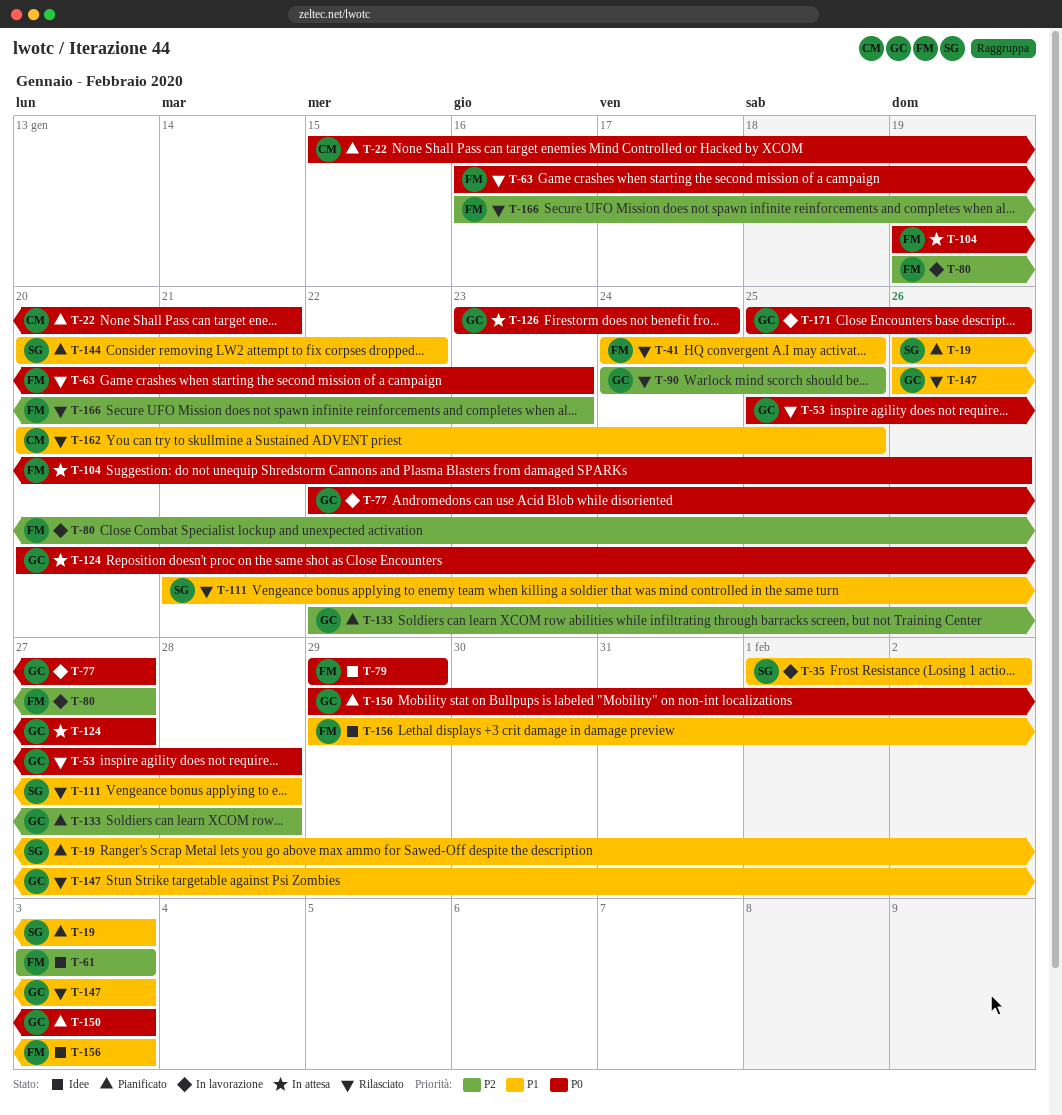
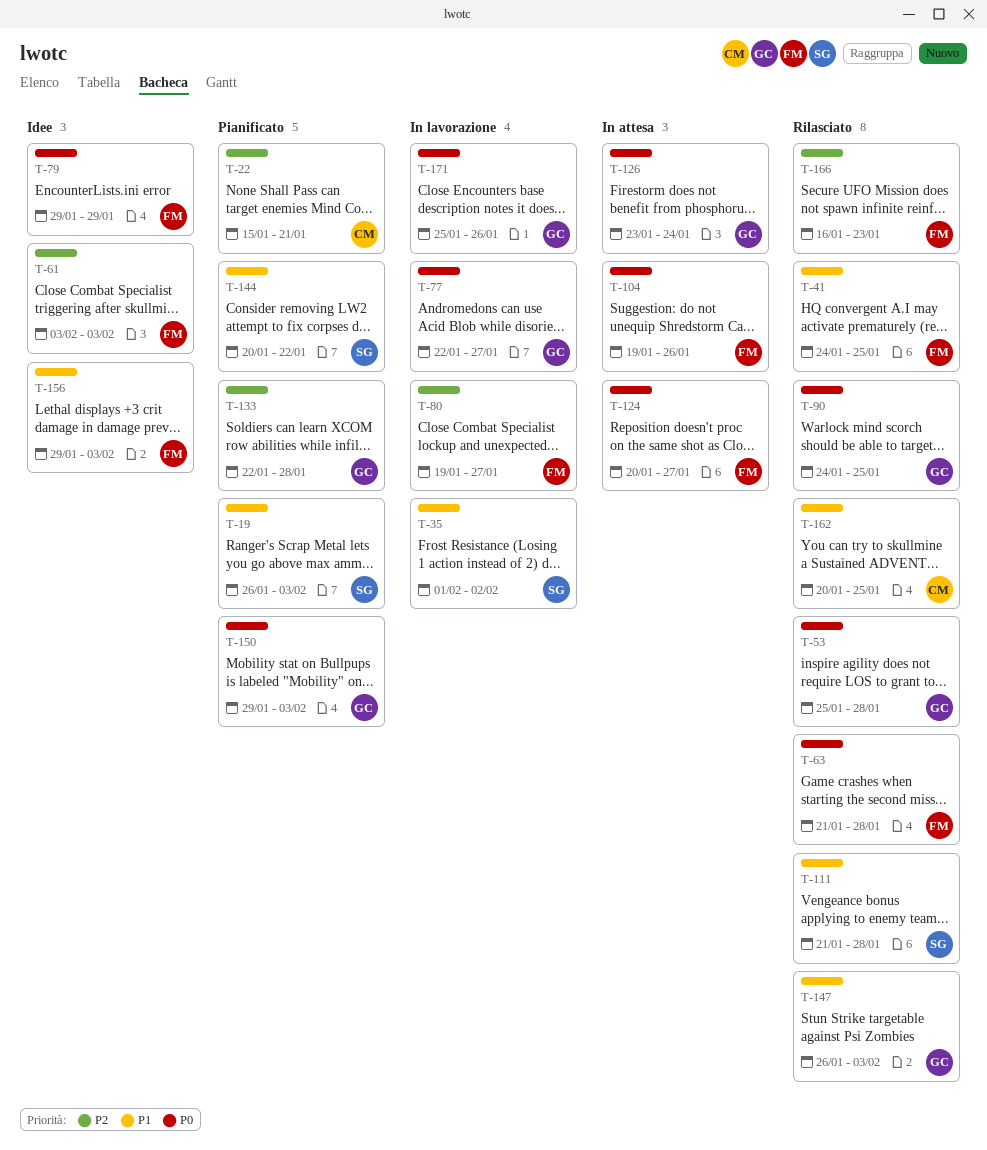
T-22, priority: P0 -> P2
T-63, start: Jan 16 -> Jan 21
T-63, due: Jan 23 -> Jan 28
T-90, priority: P2 -> P0
T-124, owner: GC -> FM

